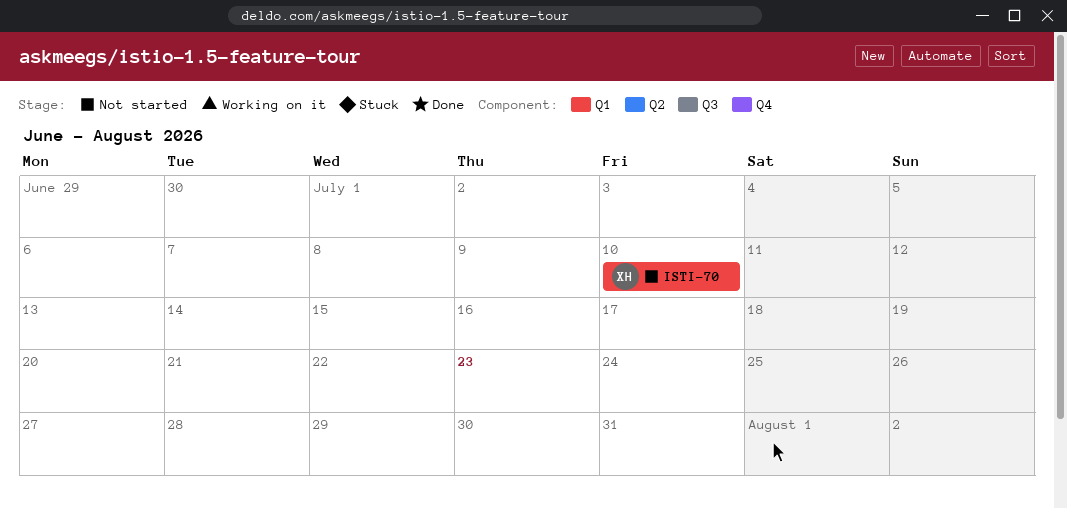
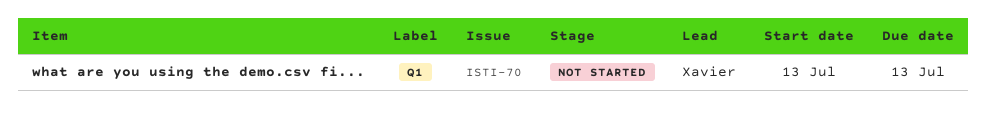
ISTI-70, start: Jul 10 -> Jul 13
ISTI-70, due: Jul 10 -> Jul 13

